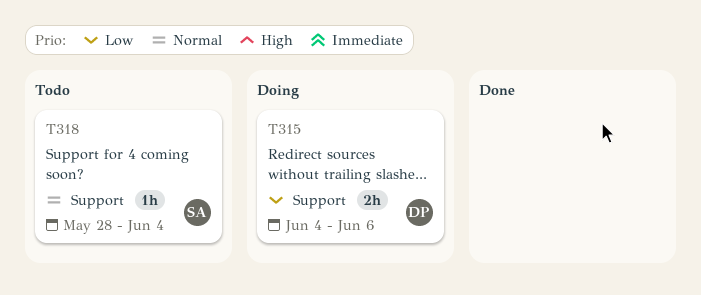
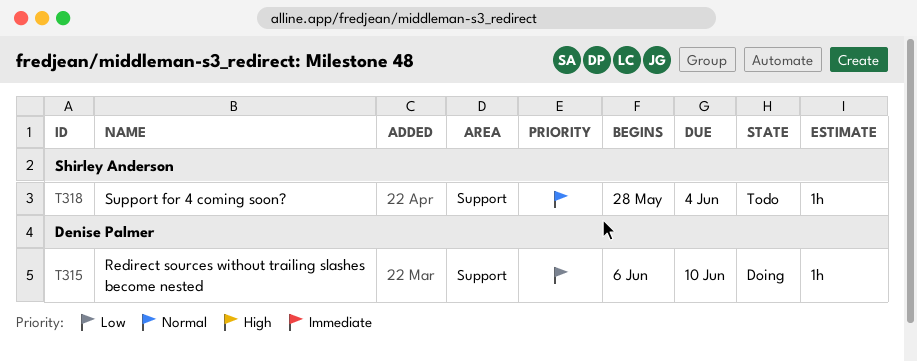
T315, estimate: 2h -> 1h
T315, start: Jun 4 -> Jun 6
T315, due: Jun 6 -> Jun 10

